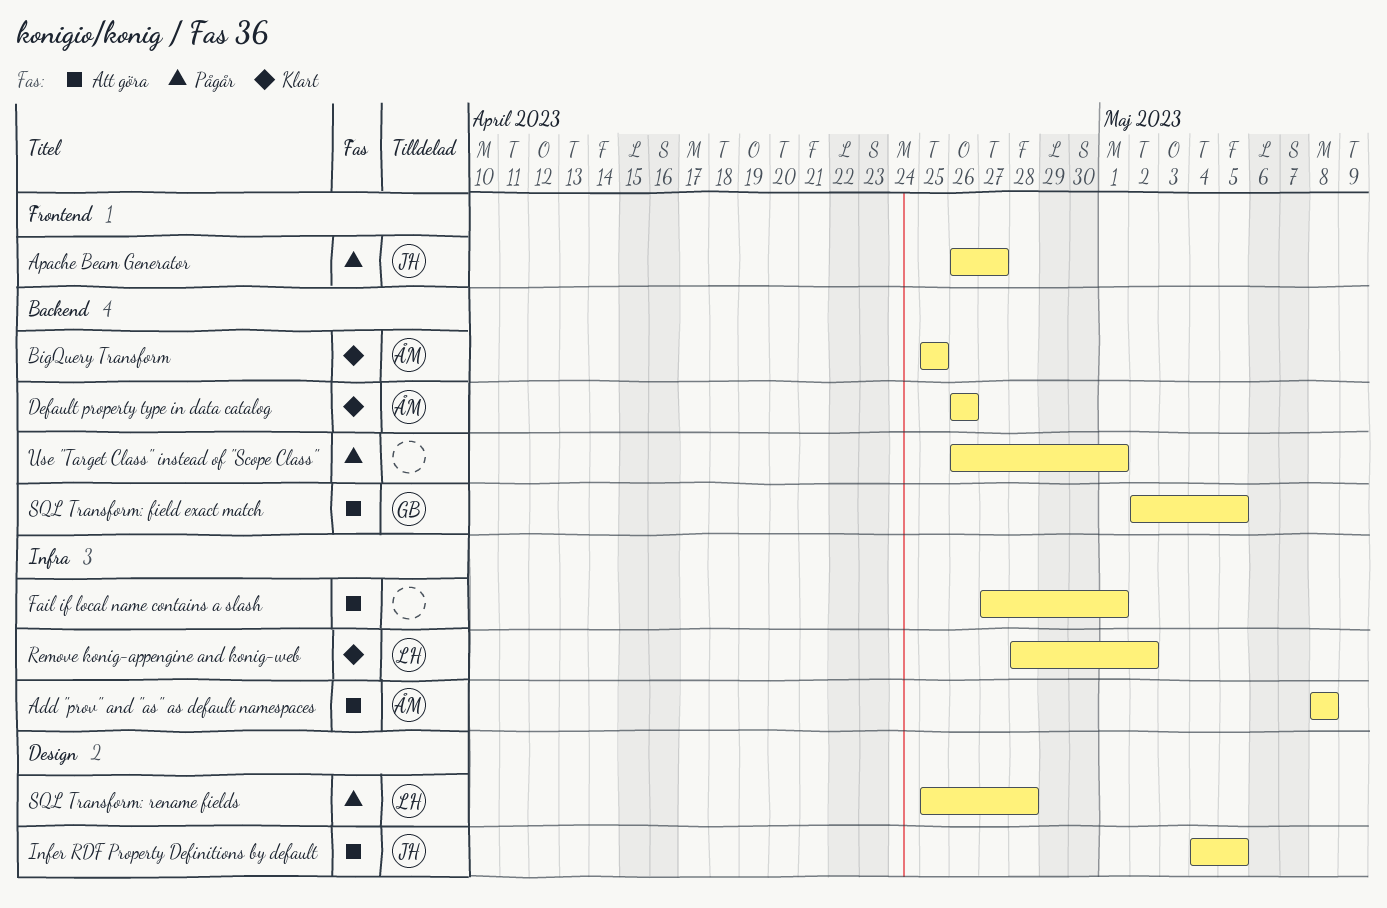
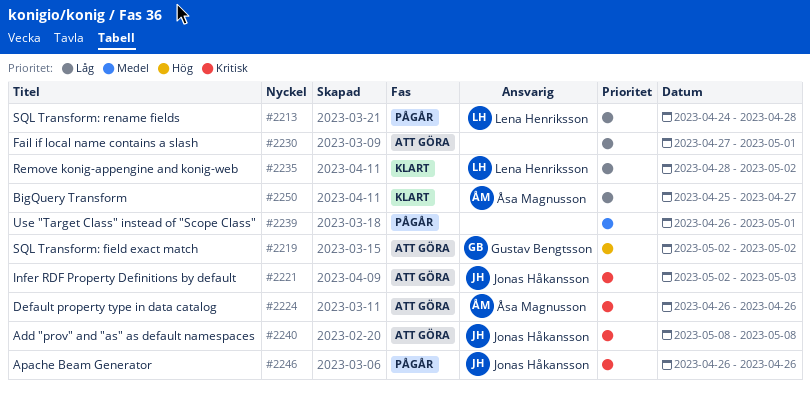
Add "prov" and "as" as default namespaces, owner: Åsa Magnusson -> Jonas Håkansson
Apache Beam Generator, due: Apr 27 -> Apr 26
BigQuery Transform, due: Apr 25 -> Apr 27
Default property type in data catalog, status: Klart -> Att göra
Infer RDF Property Definitions by default, start: May 4 -> May 2
Infer RDF Property Definitions by default, due: May 5 -> May 3
SQL Transform: field exact match, due: May 5 -> May 2
SQL Transform: rename fields, start: Apr 25 -> Apr 24

